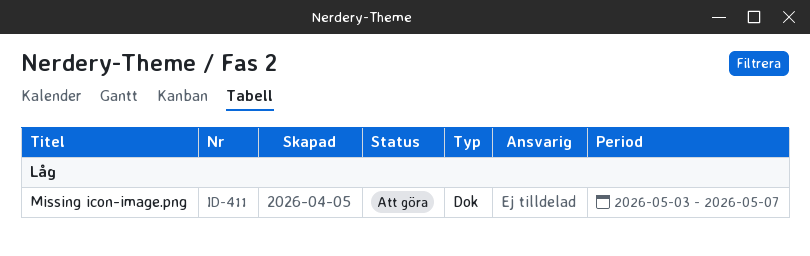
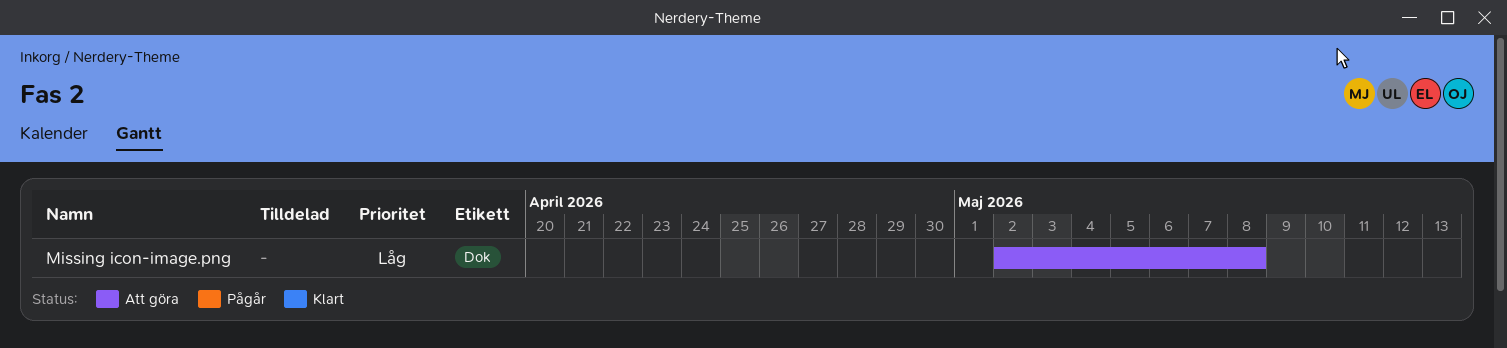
Missing icon-image.png, start: May 3 -> May 2
Missing icon-image.png, due: May 7 -> May 8

